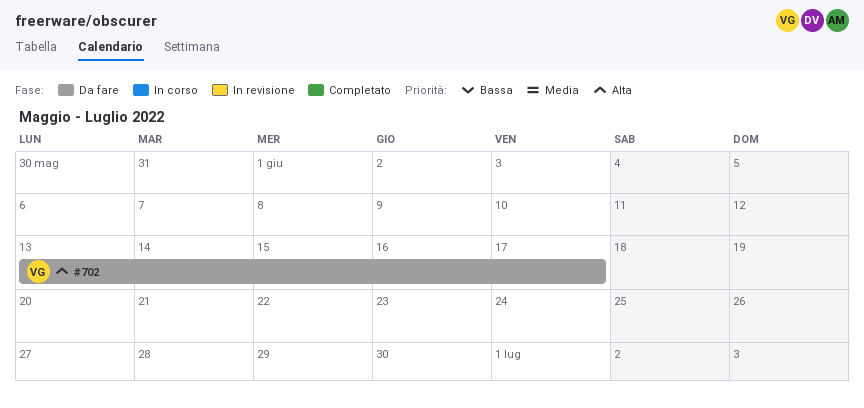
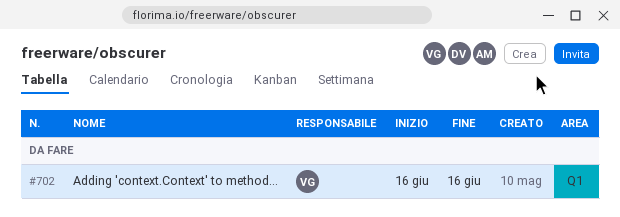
#702, start: Jun 13 -> Jun 16
#702, due: Jun 17 -> Jun 16

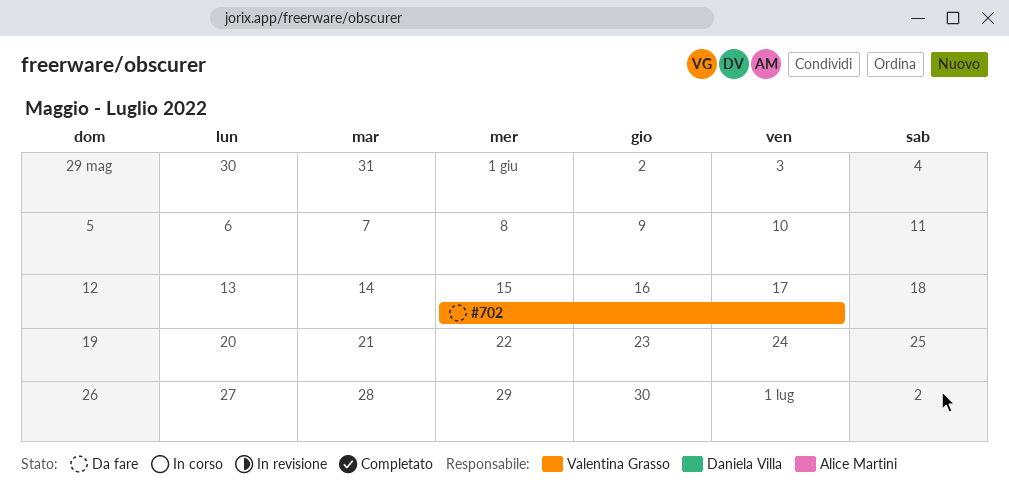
#702, start: Jun 16 -> Jun 15
#702, due: Jun 16 -> Jun 17

